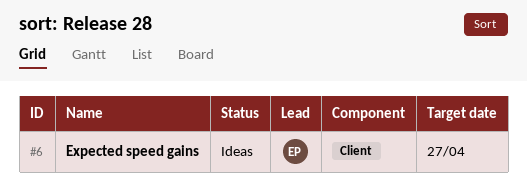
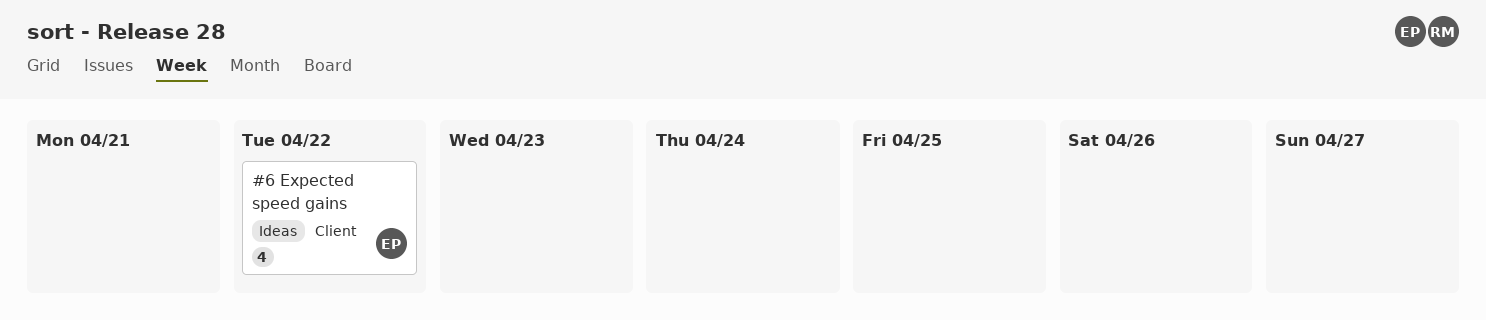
#6, due: Apr 27 -> Apr 22

